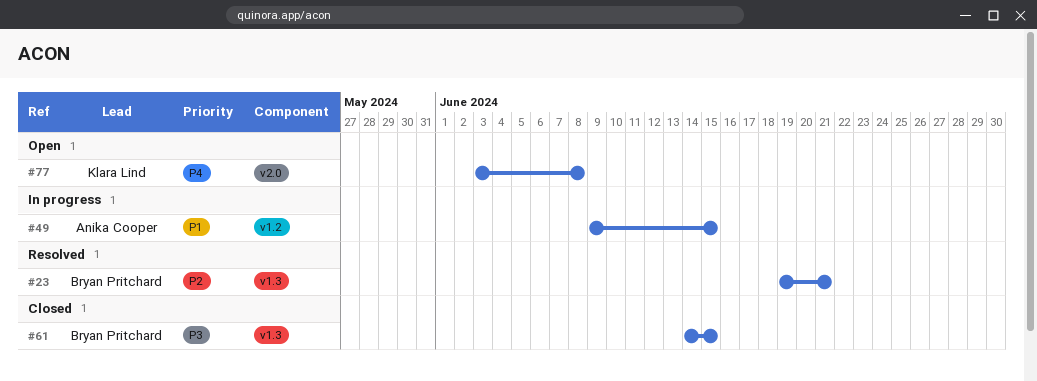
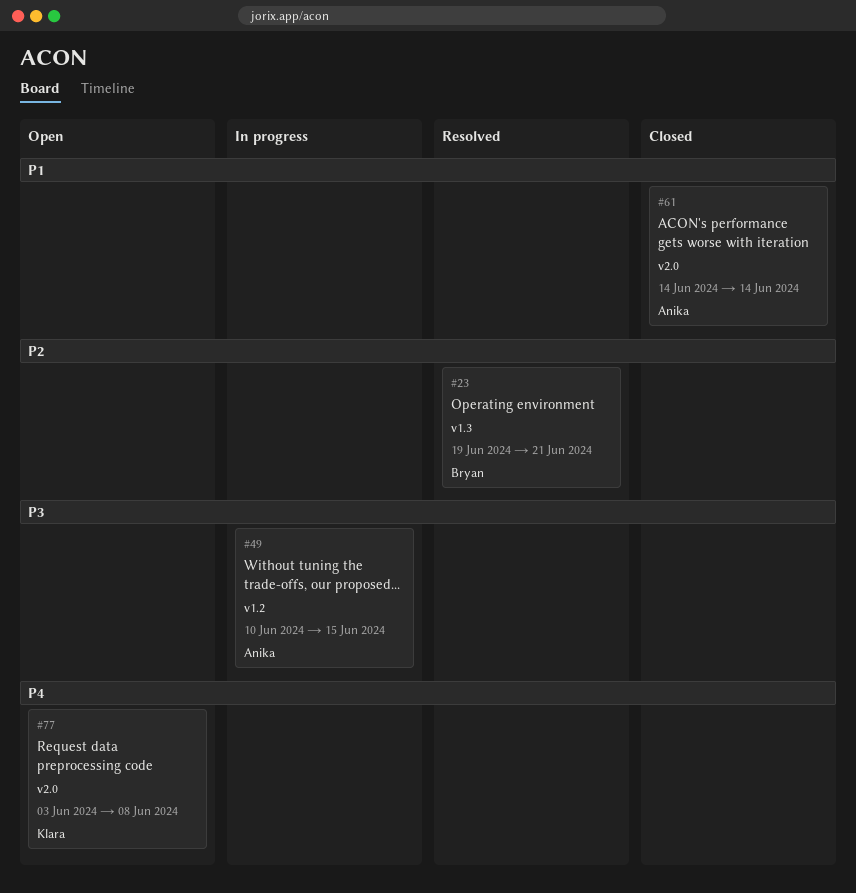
#49, priority: P1 -> P3
#49, start: Jun 9 -> Jun 10
#61, owner: Bryan Pritchard -> Anika Cooper
#61, priority: P3 -> P1
#61, label: v1.3 -> v2.0
#61, due: Jun 15 -> Jun 14

